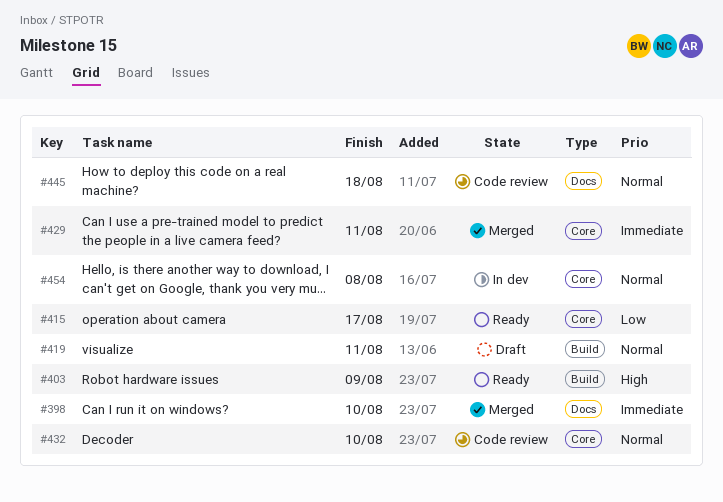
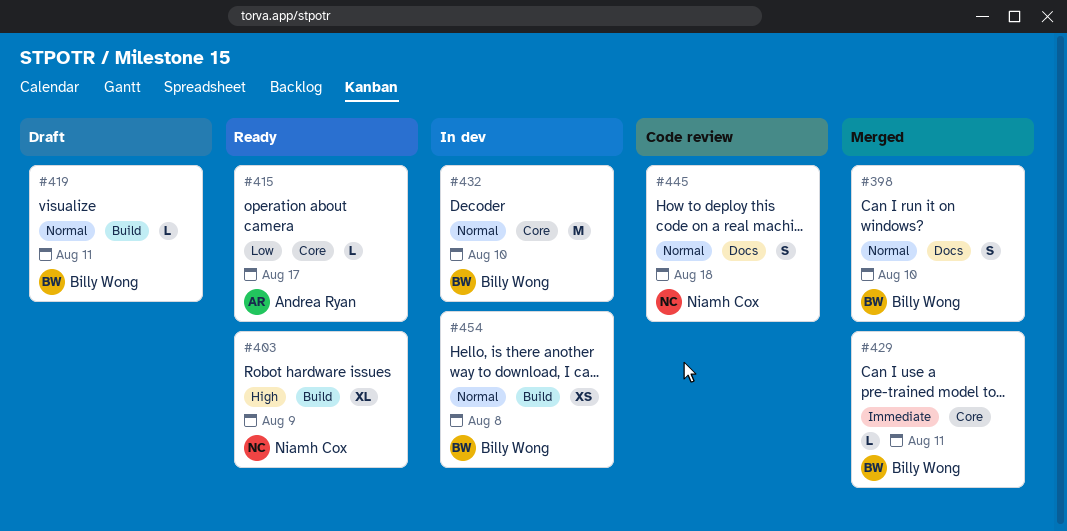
#398, priority: Immediate -> Normal
#432, status: Code review -> In dev
#454, label: Core -> Build

